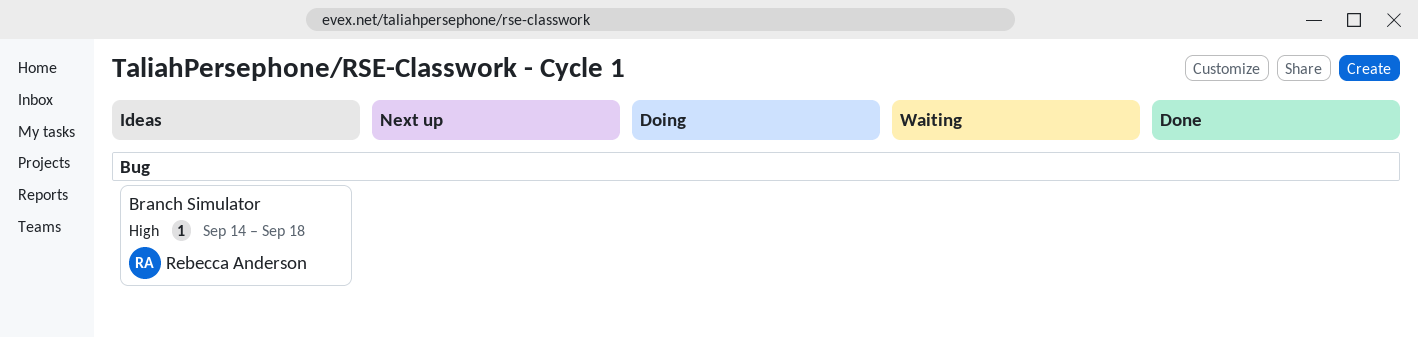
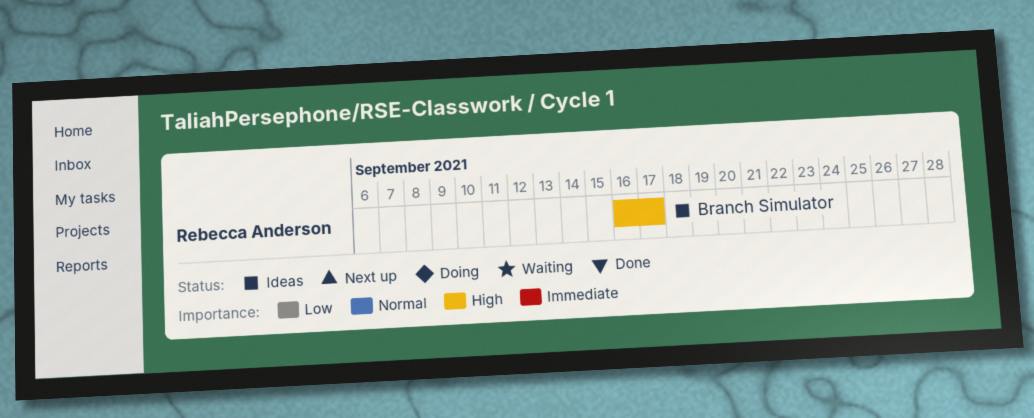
Branch Simulator, start: Sep 14 -> Sep 16
Branch Simulator, due: Sep 18 -> Sep 17

